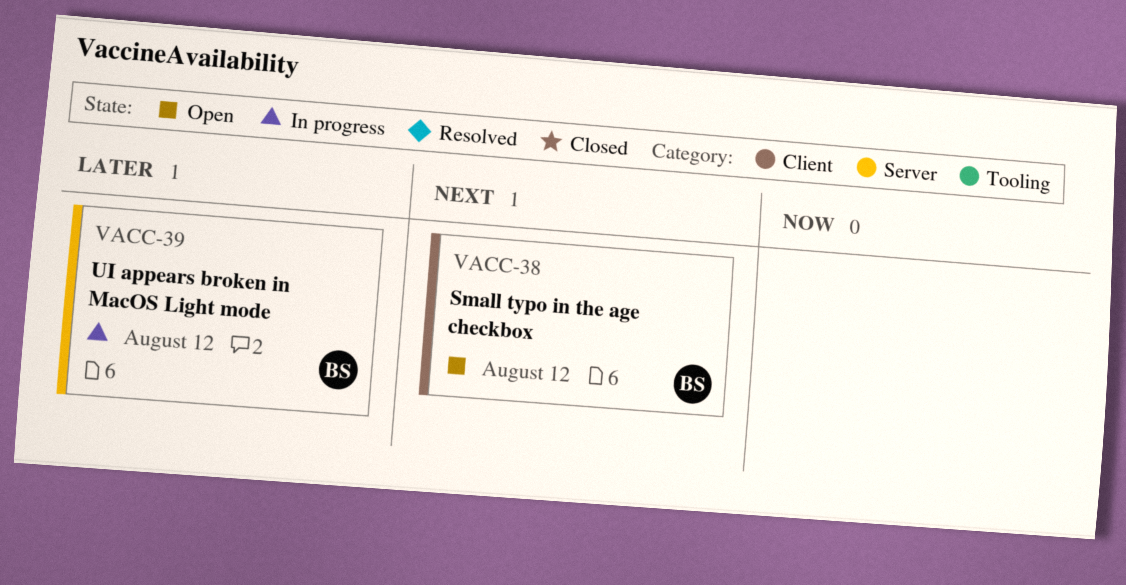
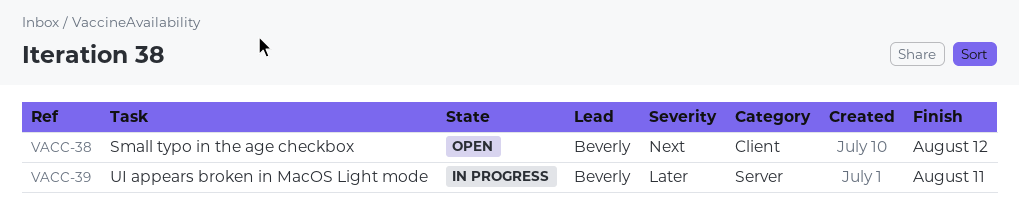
VACC-39, due: Aug 12 -> Aug 11

